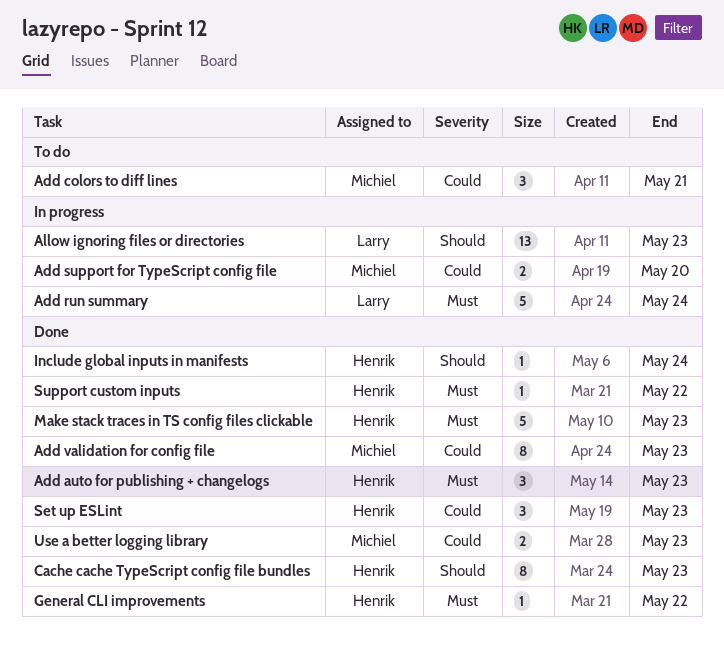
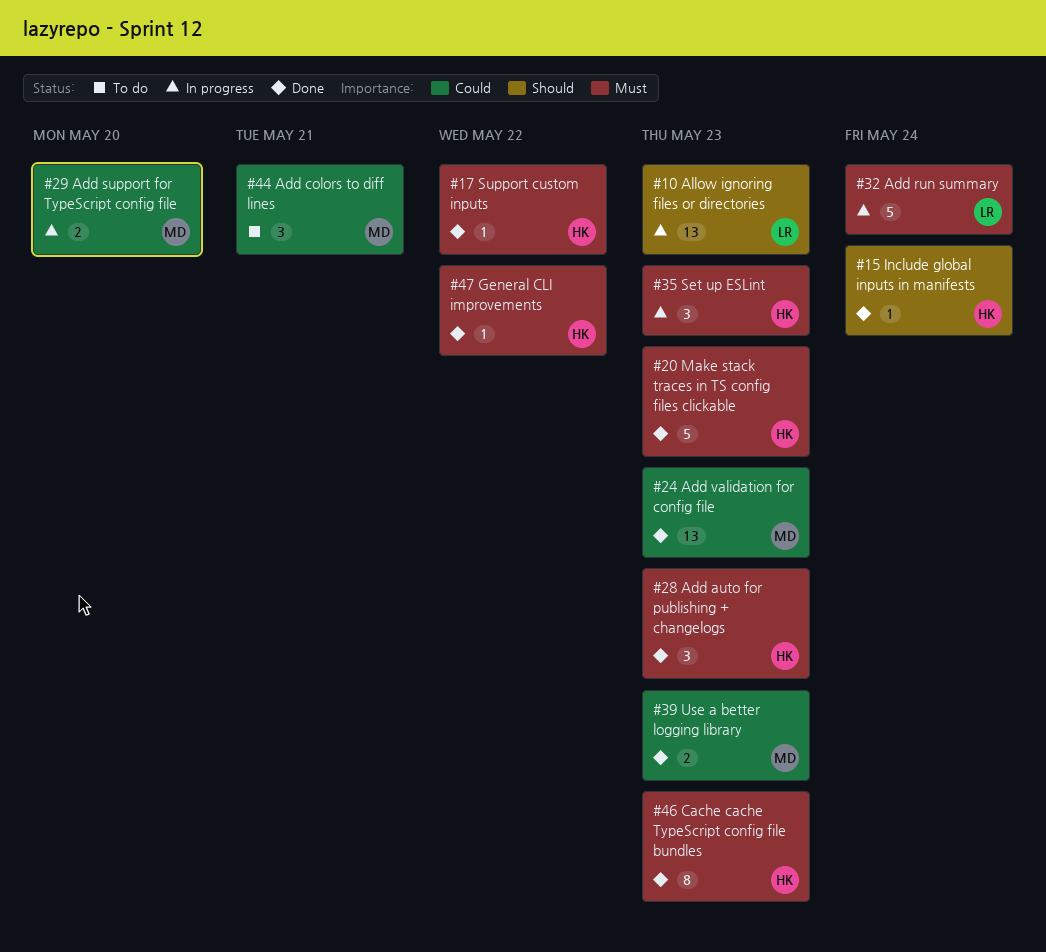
Add validation for config file, estimate: 8 -> 13
Cache cache TypeScript config file bundles, priority: Should -> Must
Set up ESLint, status: Done -> In progress
Set up ESLint, priority: Could -> Must

